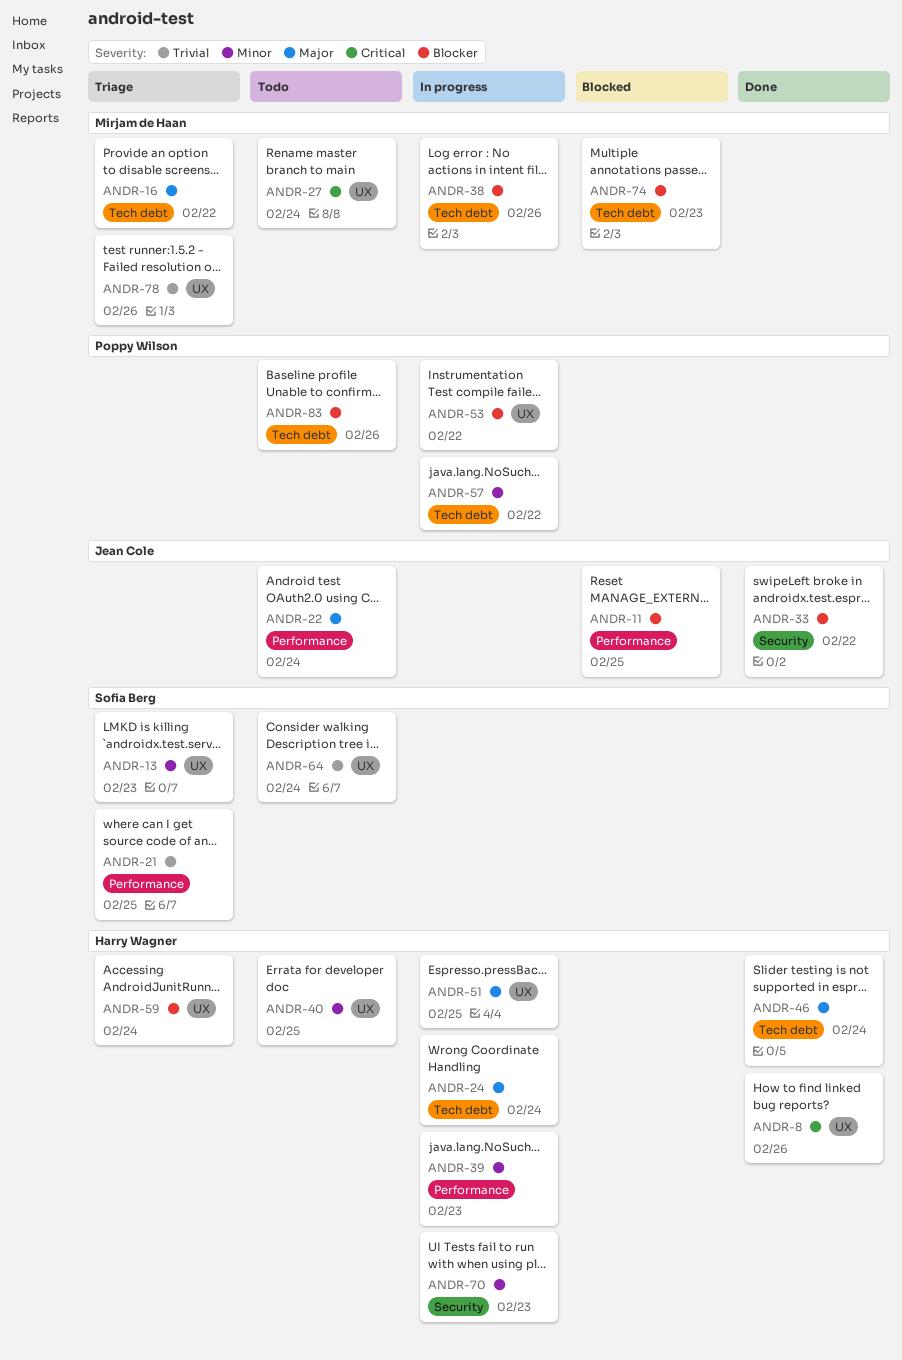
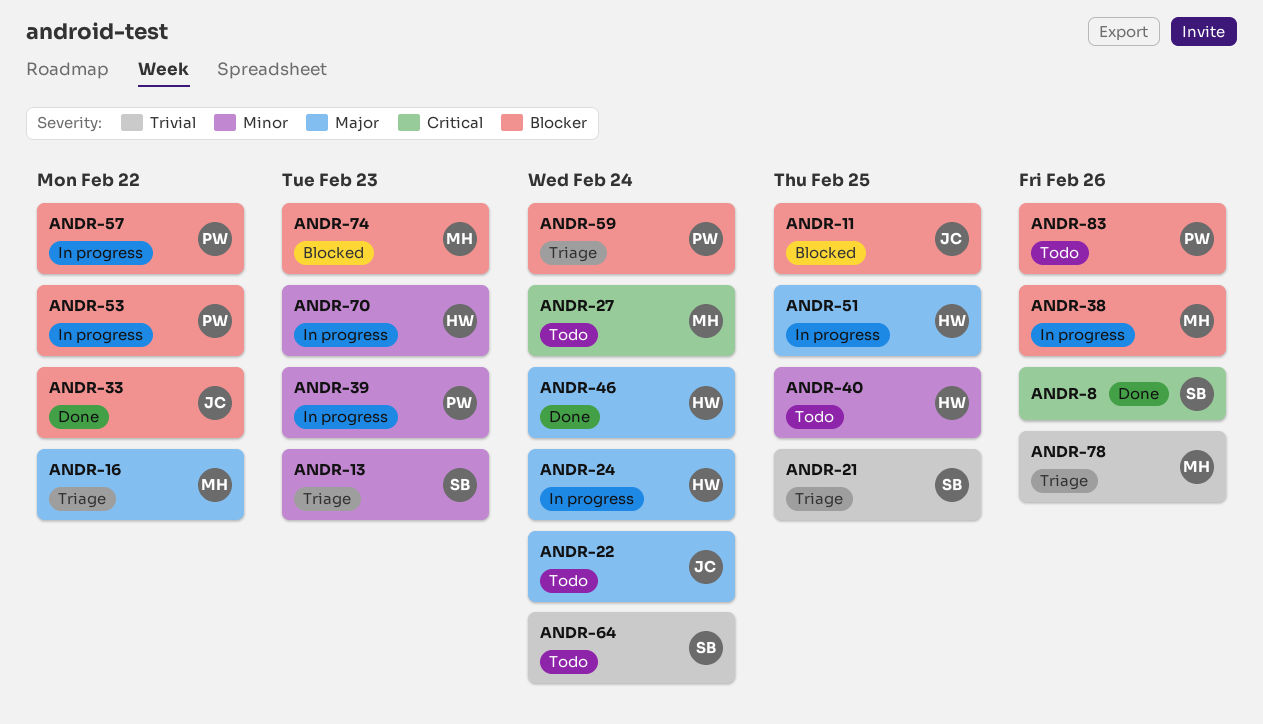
ANDR-8, owner: Harry Wagner -> Sofia Berg
ANDR-39, owner: Harry Wagner -> Poppy Wilson
ANDR-57, priority: Minor -> Blocker
ANDR-59, owner: Harry Wagner -> Poppy Wilson

